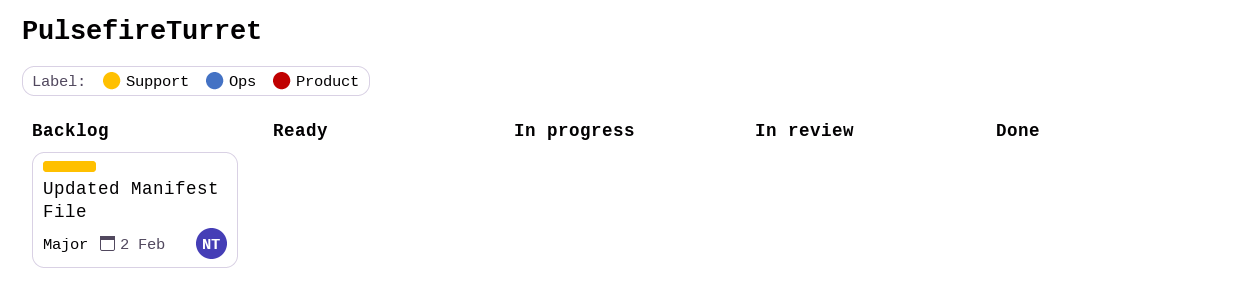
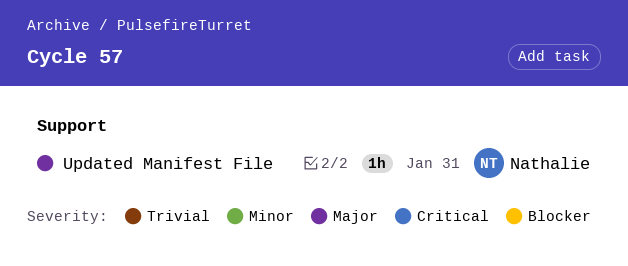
Updated Manifest File, due: Feb 2 -> Jan 31

